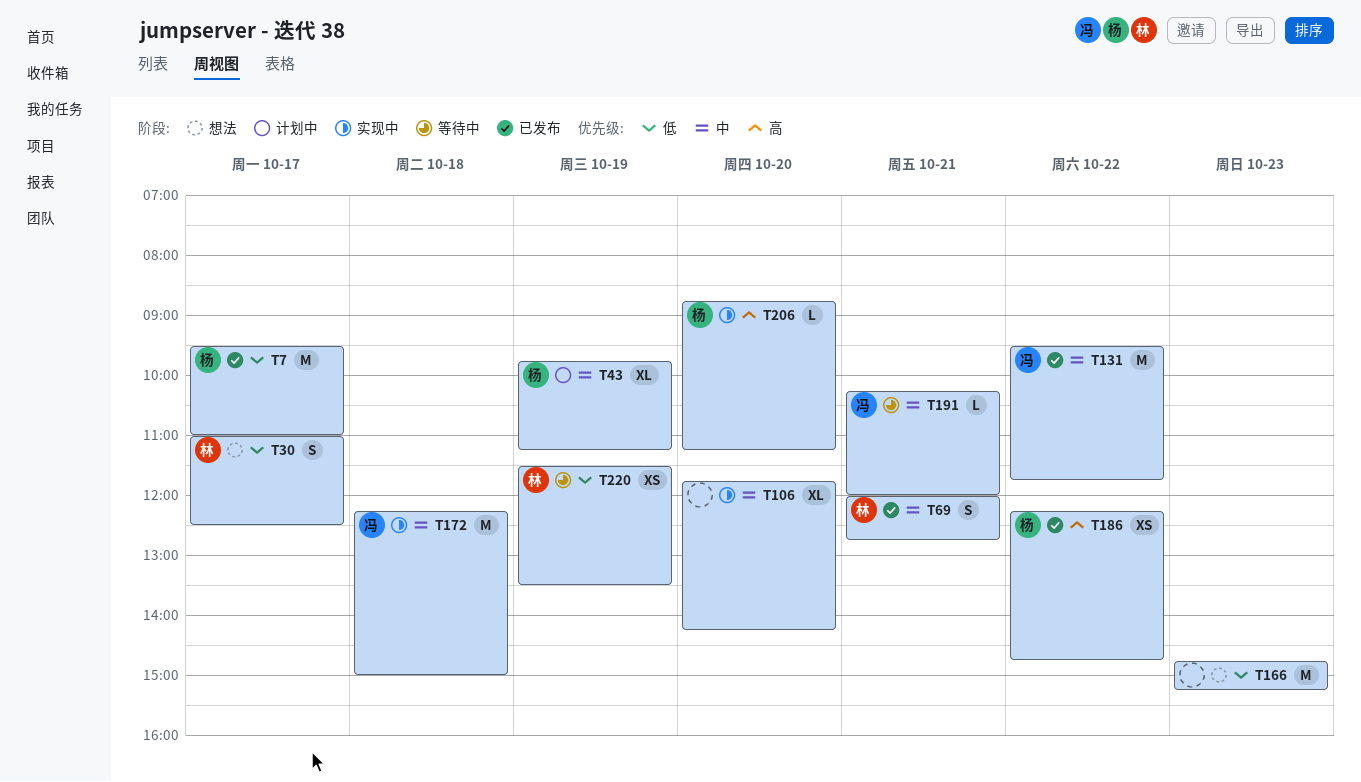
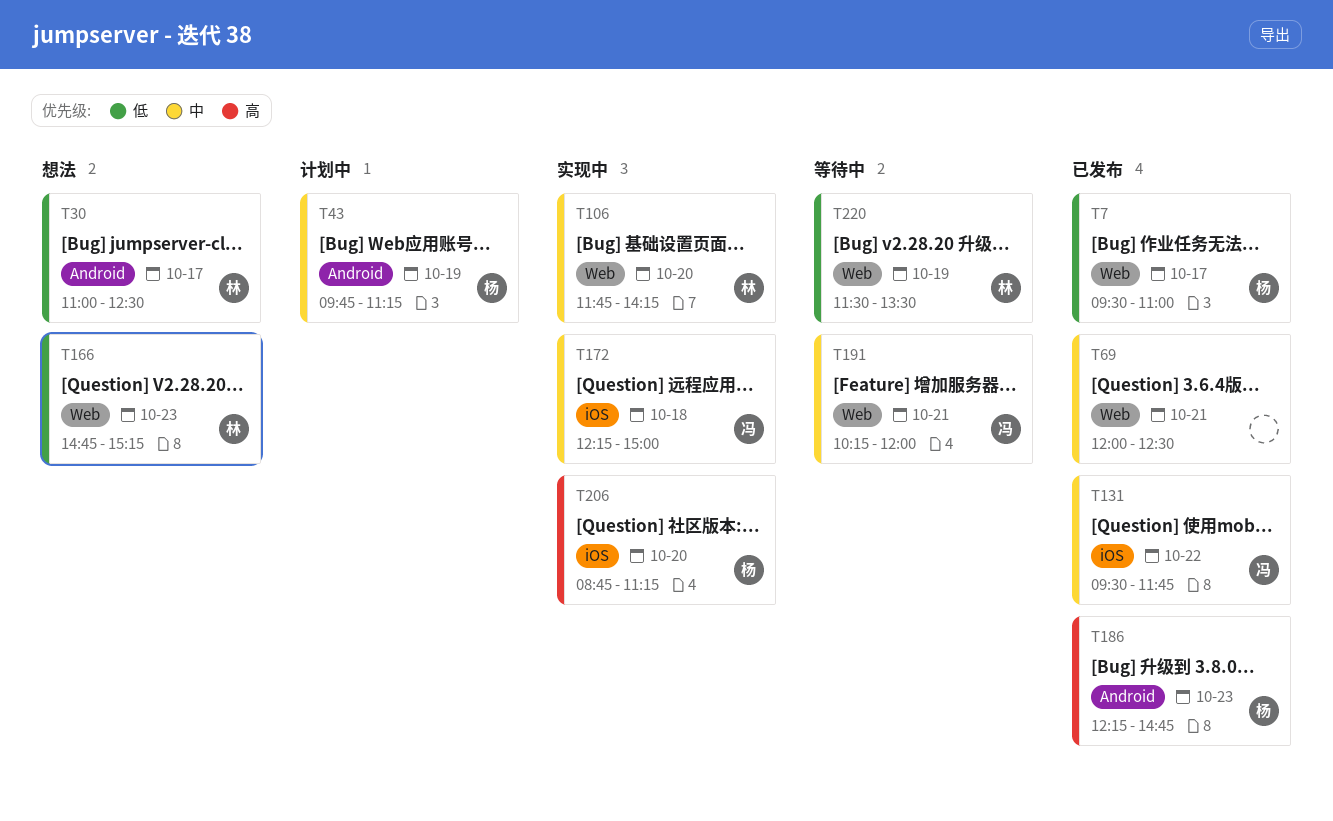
T69, owner: 林 -> none
T69, ends: 12:45 -> 12:30
T106, owner: none -> 林
T166, owner: none -> 林
T186, day: Oct 22 -> Oct 23

